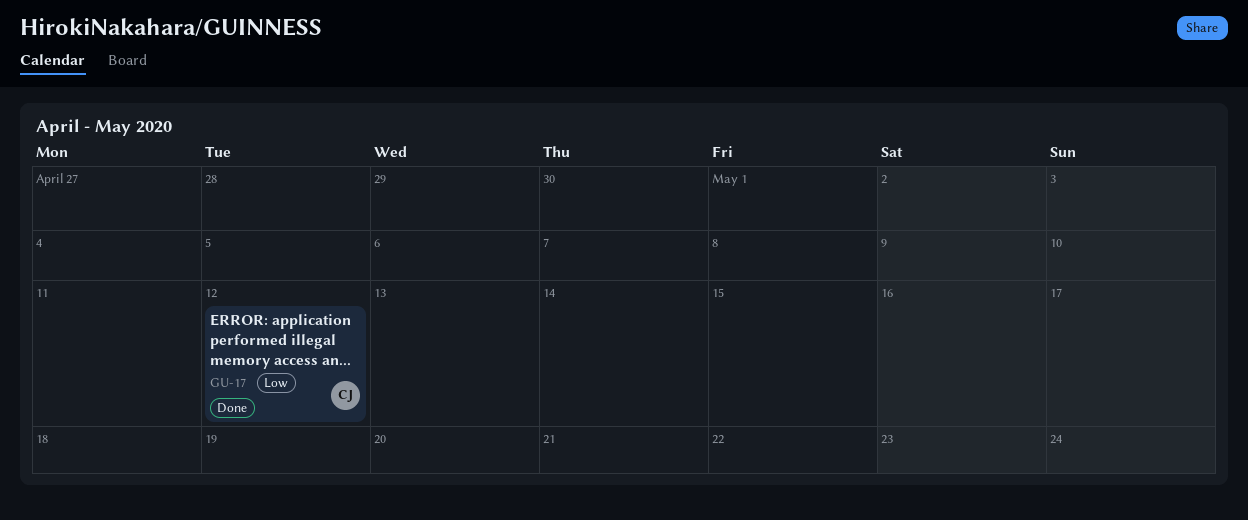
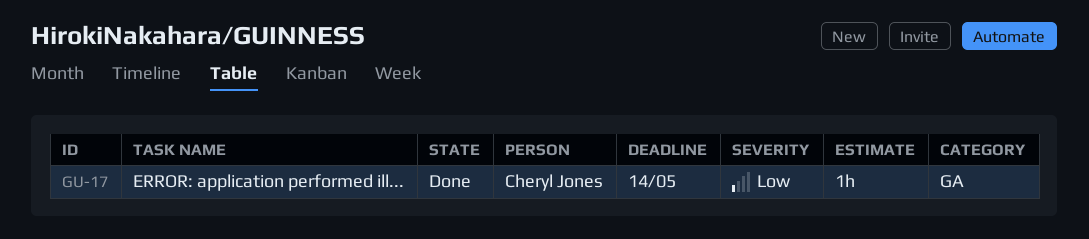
GU-17, due: May 12 -> May 14

